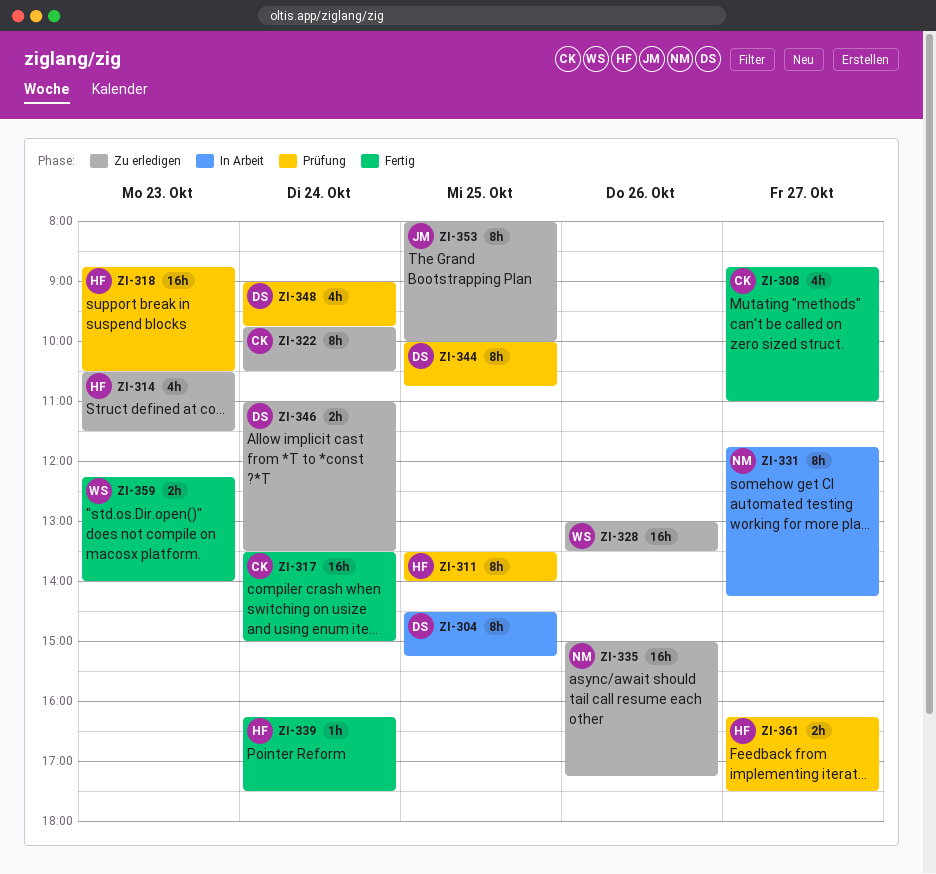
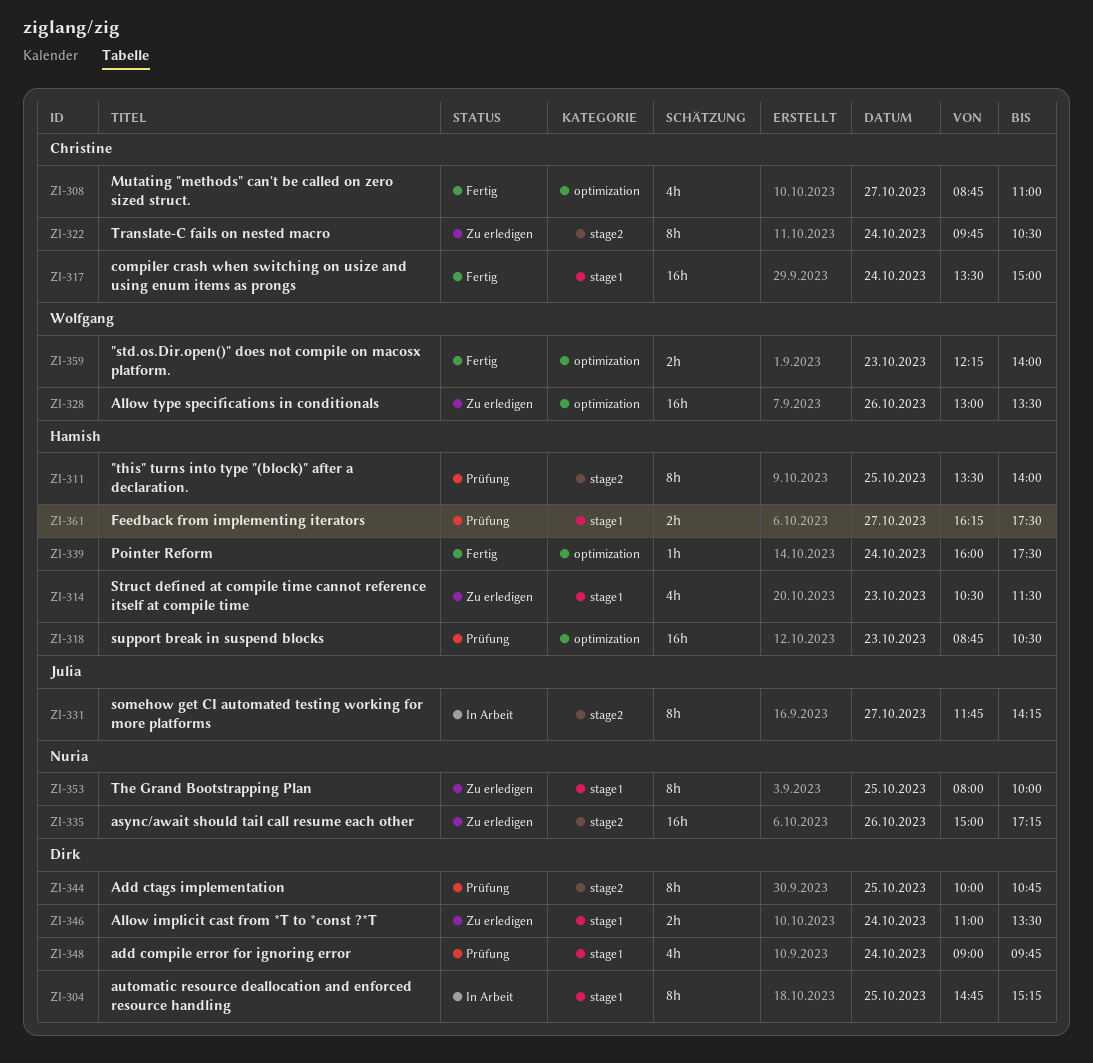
ZI-304, begins: 14:30 -> 14:45
ZI-331, owner: Nuria -> Julia
ZI-339, begins: 16:15 -> 16:00
ZI-353, owner: Julia -> Nuria

